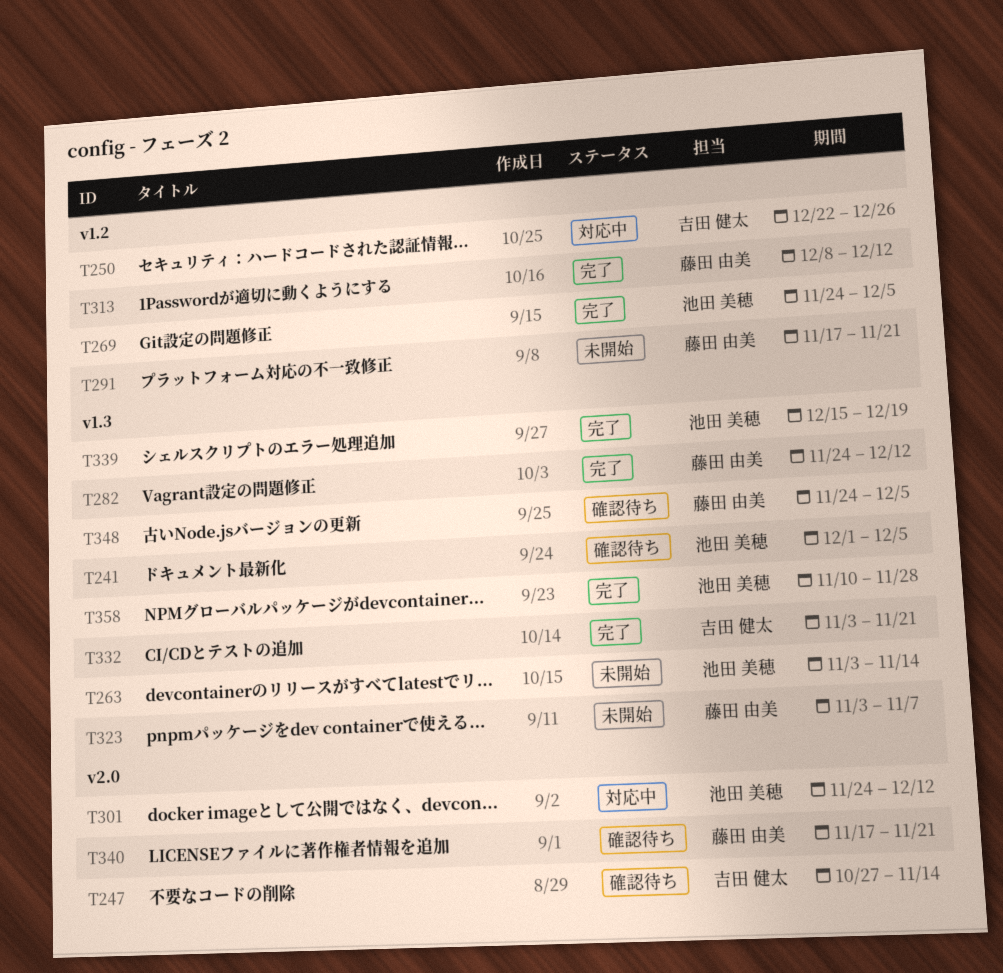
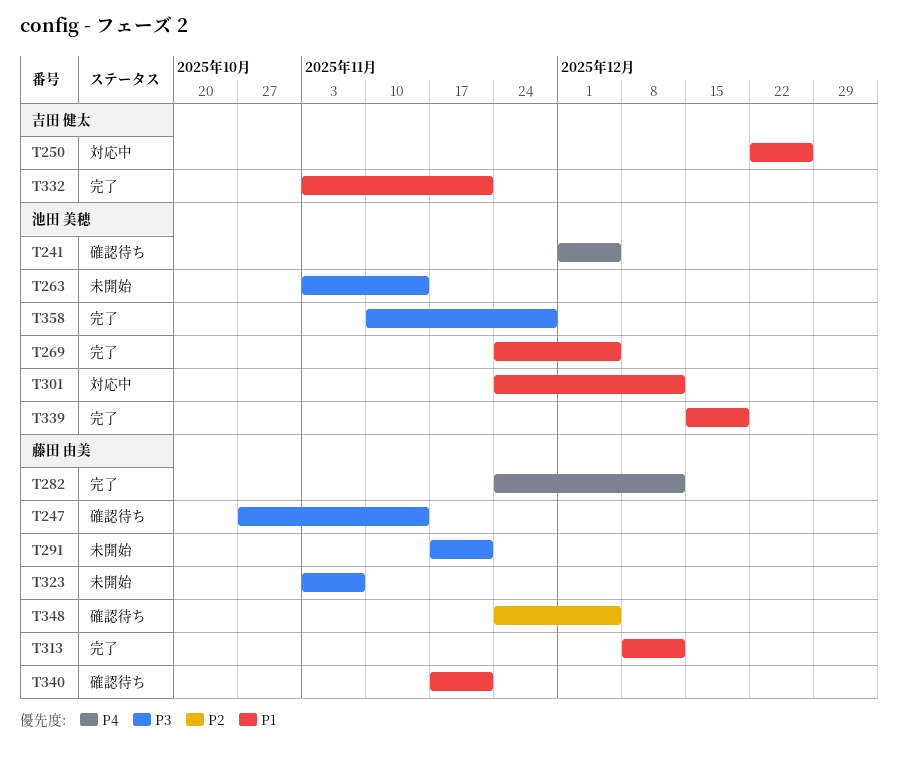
T247, owner: 吉田 健太 -> 藤田 由美

